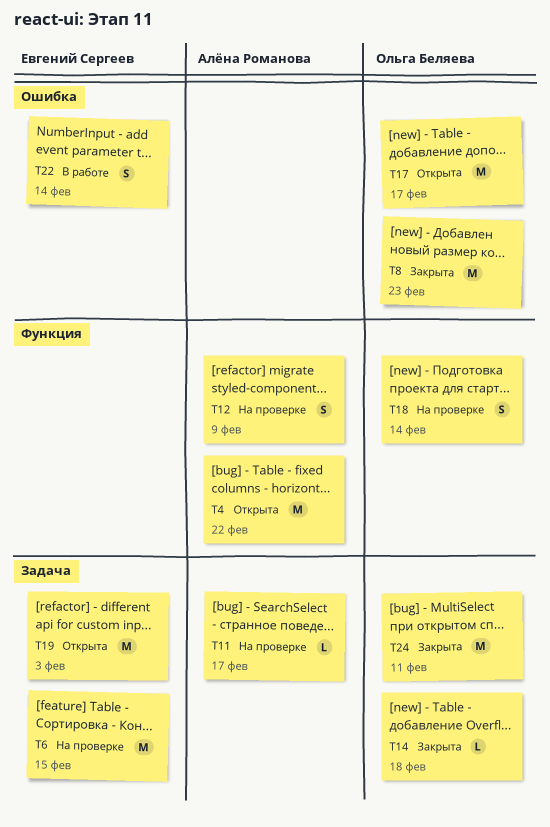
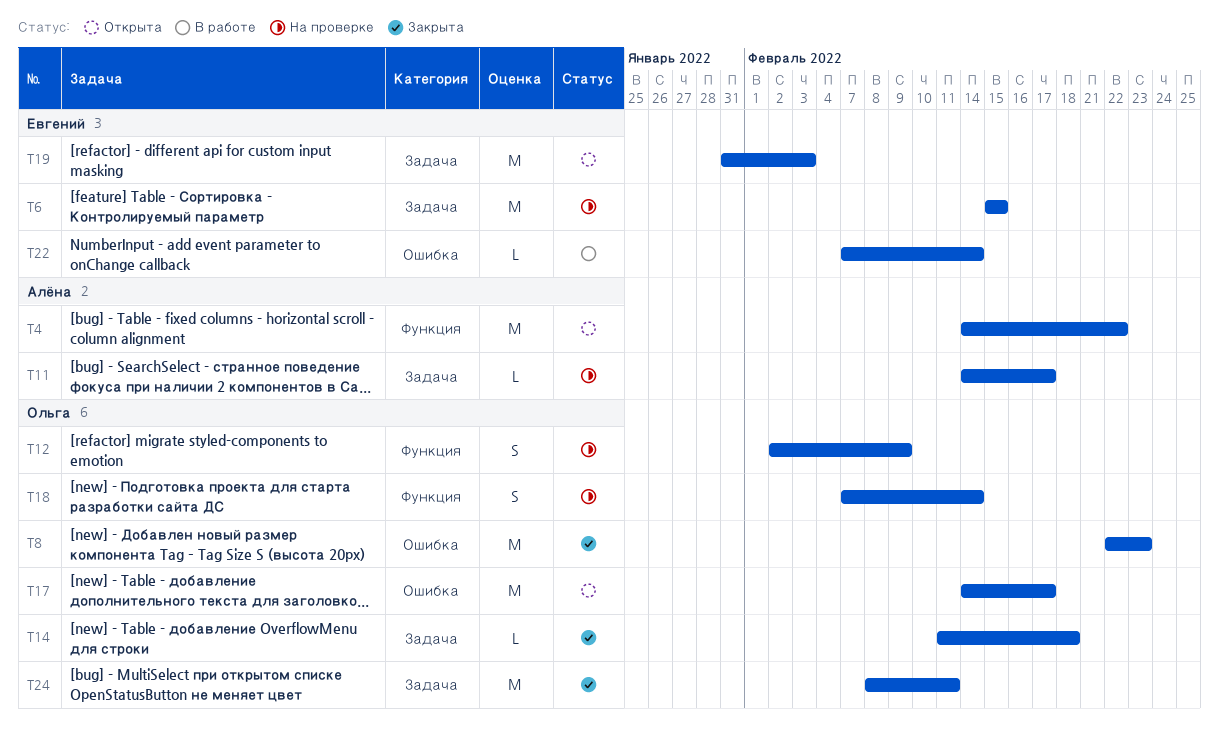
T12, owner: Алёна Романова -> Ольга Беляева
T22, estimate: S -> L

